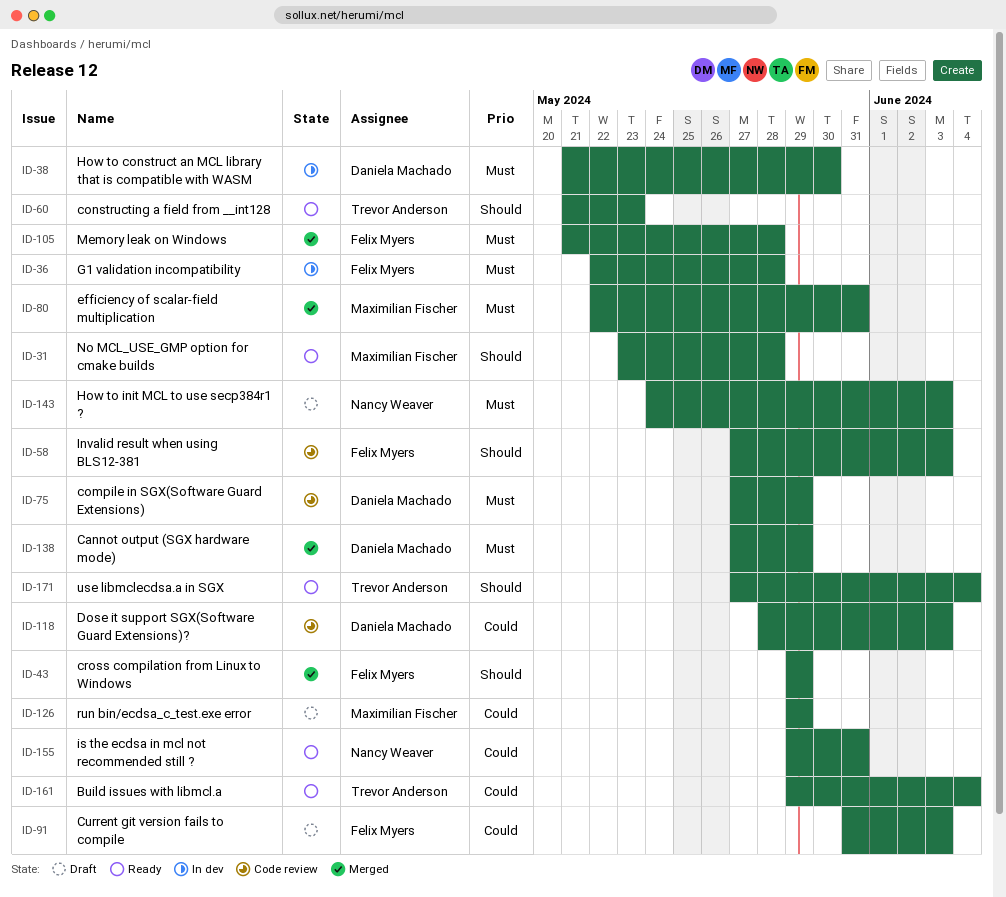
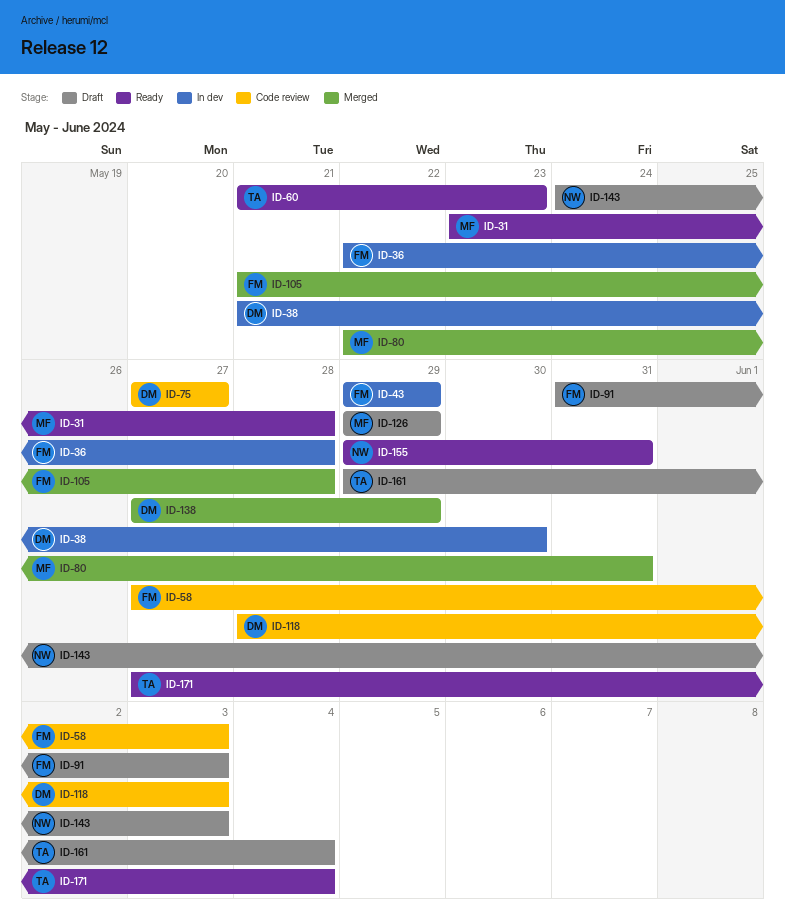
ID-43, status: Merged -> In dev
ID-75, due: May 29 -> May 27
ID-161, status: Ready -> Draft

